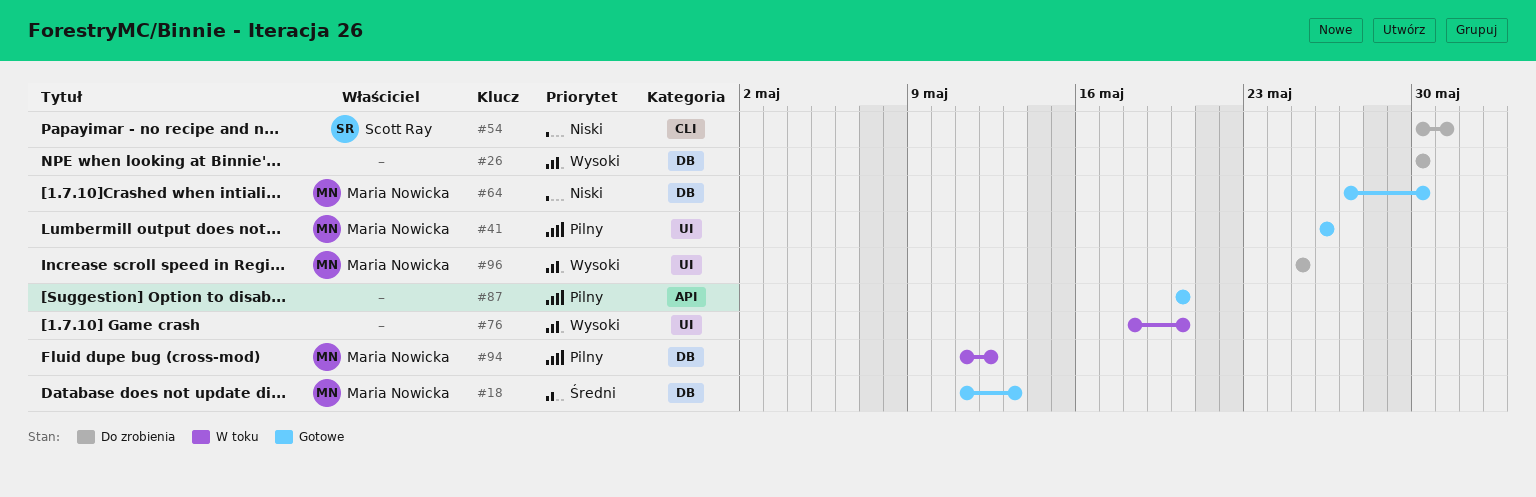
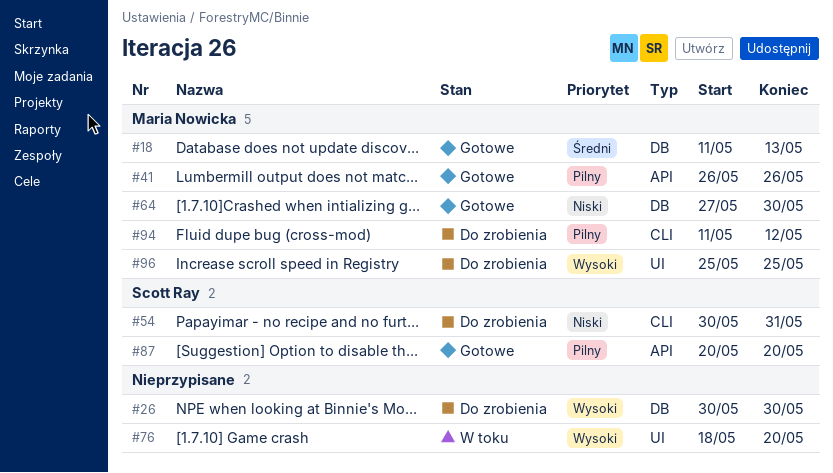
#41, label: UI -> API
#87, owner: none -> Scott Ray
#94, status: W toku -> Do zrobienia
#94, label: DB -> CLI

